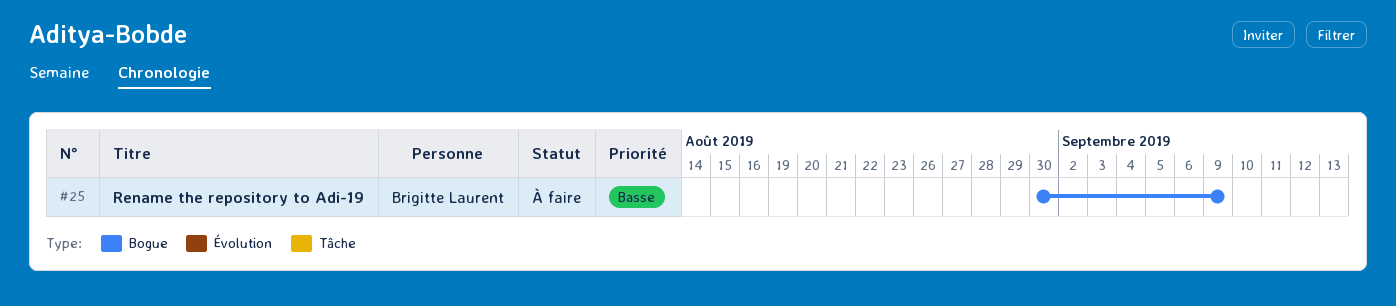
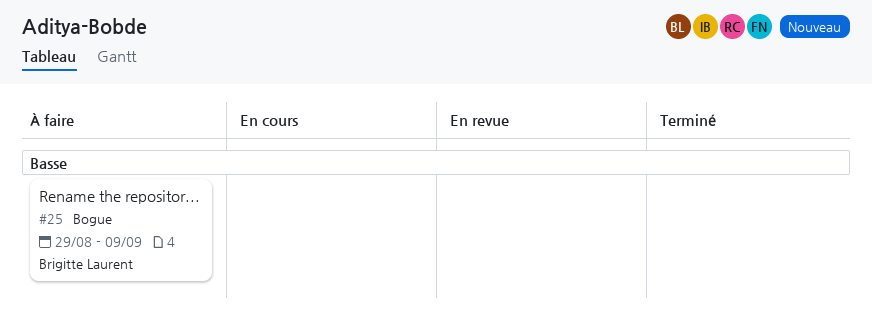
#25, start: Aug 30 -> Aug 29

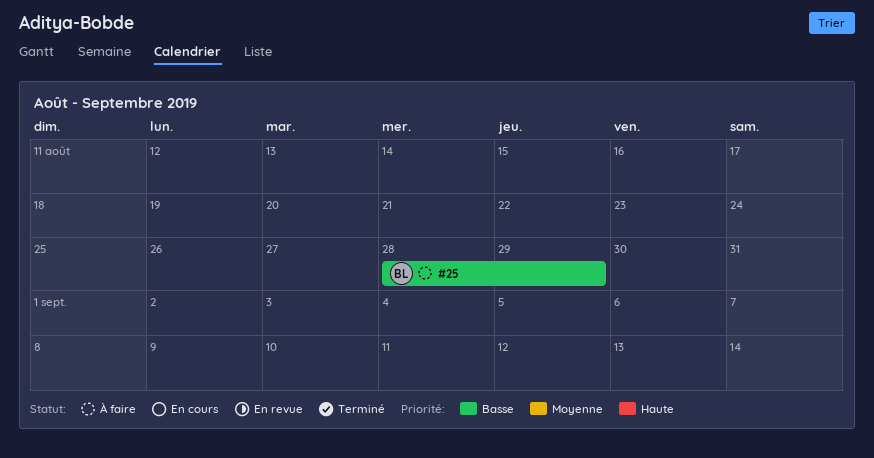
#25, start: Aug 29 -> Aug 28
#25, due: Sep 9 -> Aug 29

